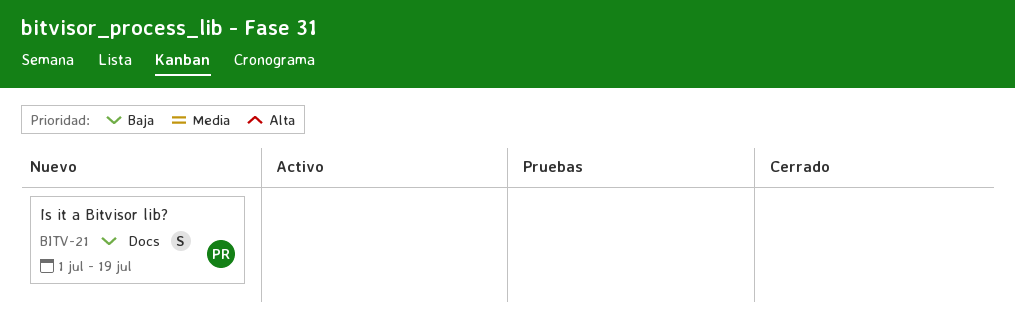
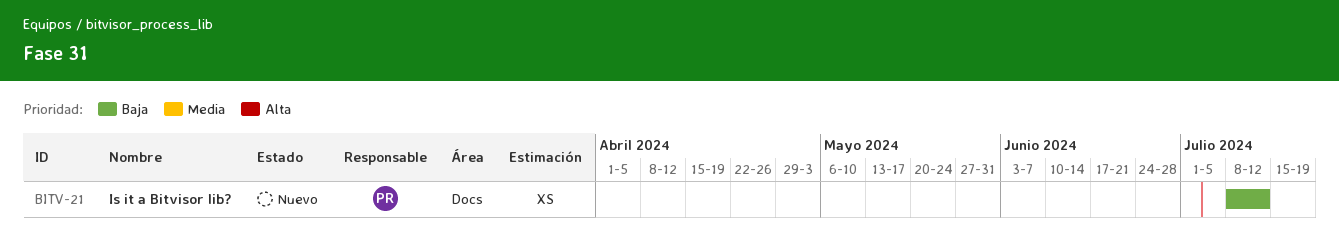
BITV-21, estimate: S -> XS
BITV-21, start: Jul 1 -> Jul 8
BITV-21, due: Jul 19 -> Jul 12

